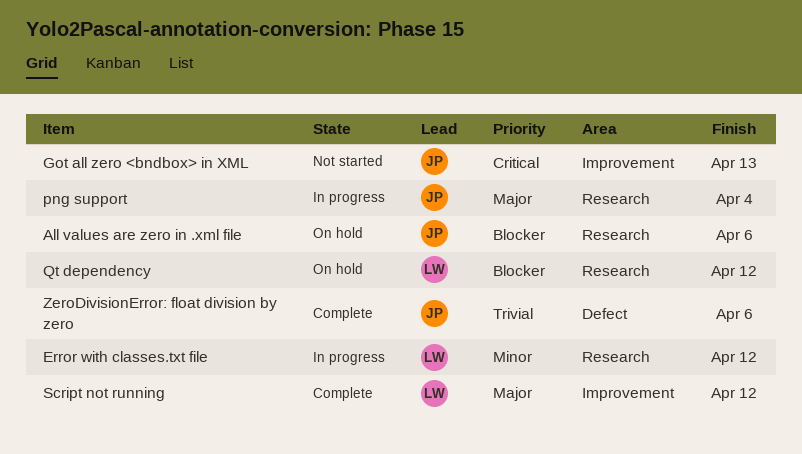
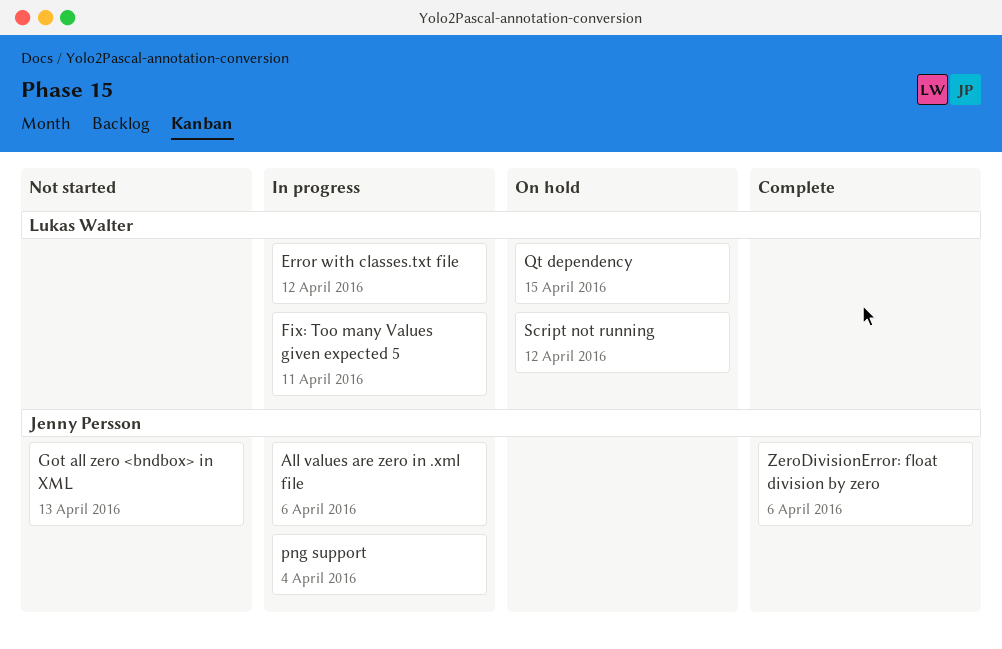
All values are zero in .xml file, status: On hold -> In progress
Fix: Too many Values given expected 5: none -> present
Qt dependency, due: Apr 12 -> Apr 15
Script not running, status: Complete -> On hold

